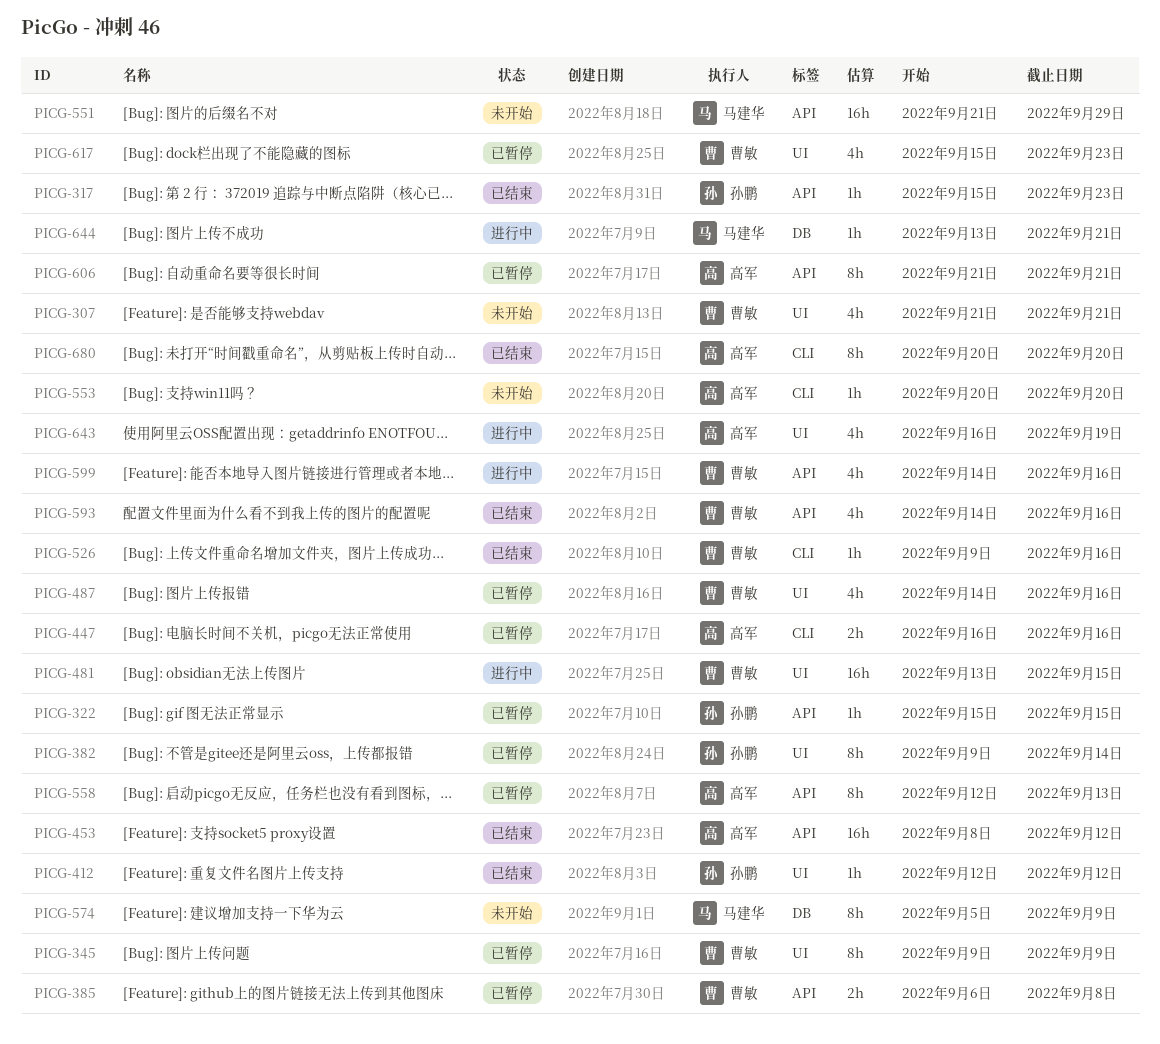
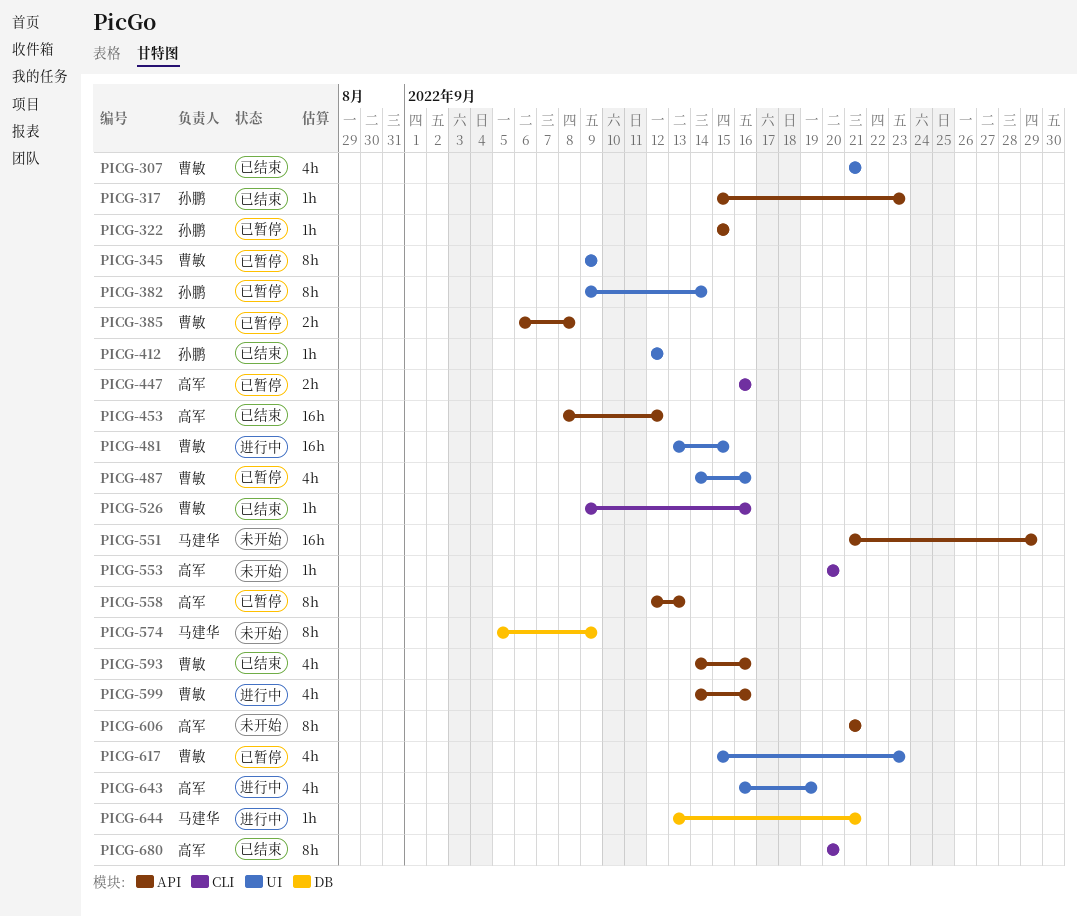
PICG-307, status: 未开始 -> 已结束
PICG-606, status: 已暂停 -> 未开始

